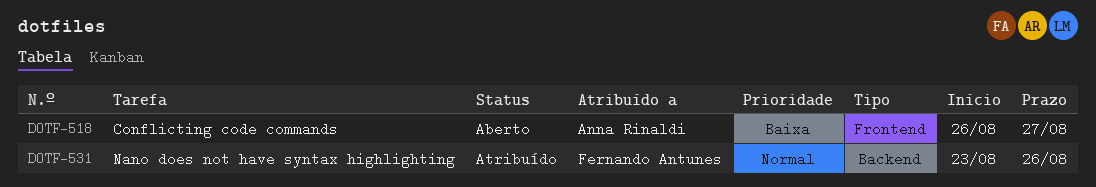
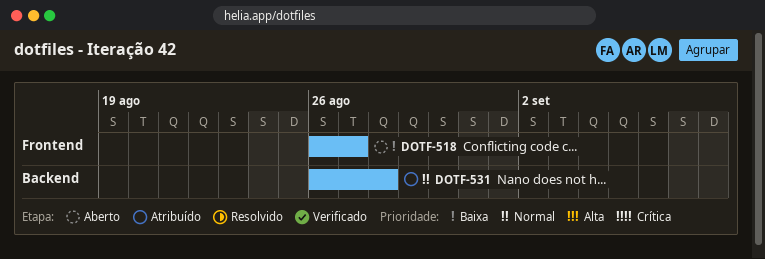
DOTF-531, start: Aug 23 -> Aug 26
DOTF-531, due: Aug 26 -> Aug 28

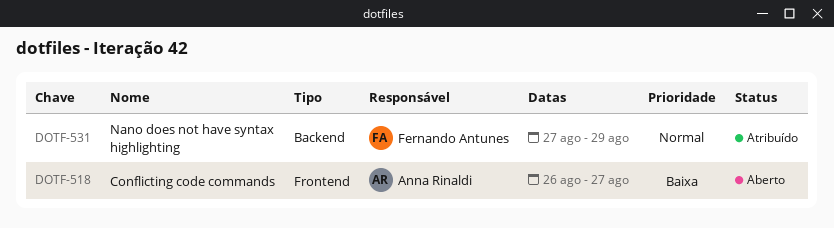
DOTF-531, start: Aug 26 -> Aug 27
DOTF-531, due: Aug 28 -> Aug 29

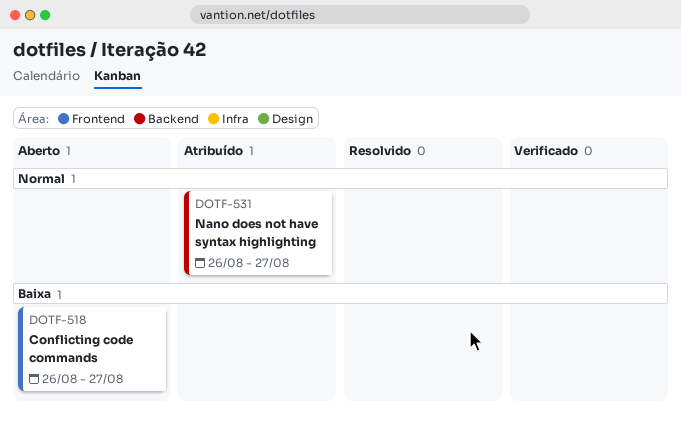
DOTF-531, start: Aug 27 -> Aug 26
DOTF-531, due: Aug 29 -> Aug 27

